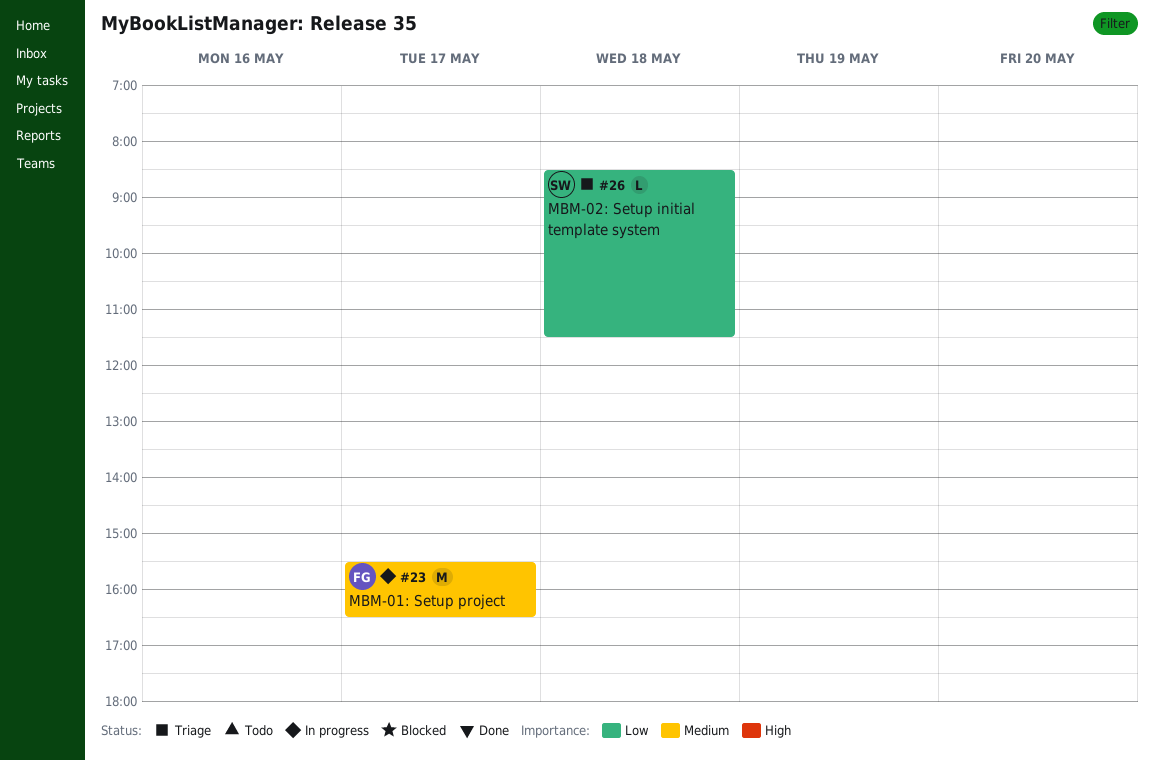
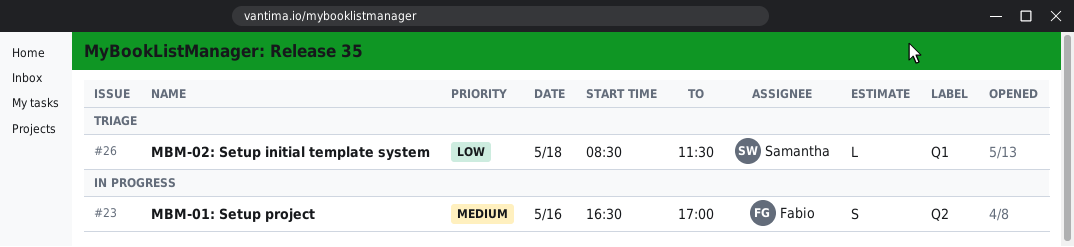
#23, estimate: M -> S
#23, day: May 17 -> May 16
#23, begins: 15:30 -> 16:30
#23, ends: 16:30 -> 17:00

